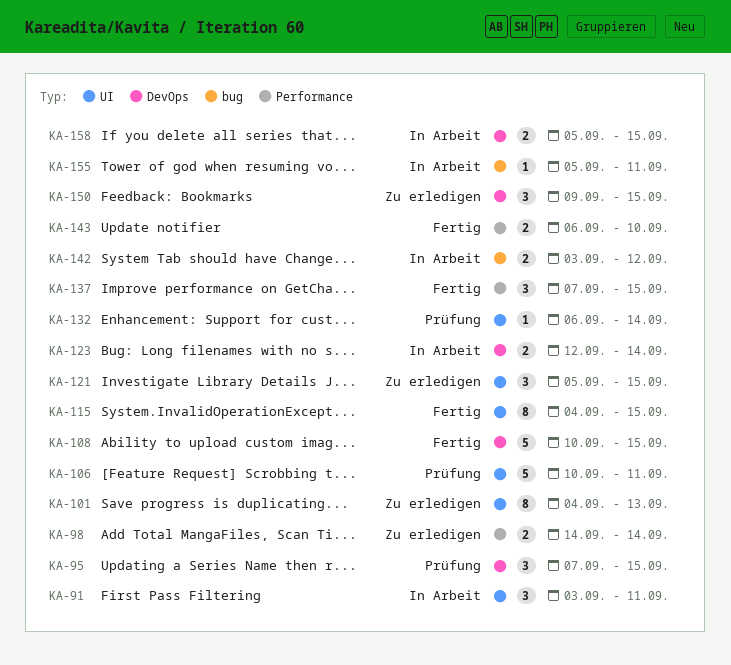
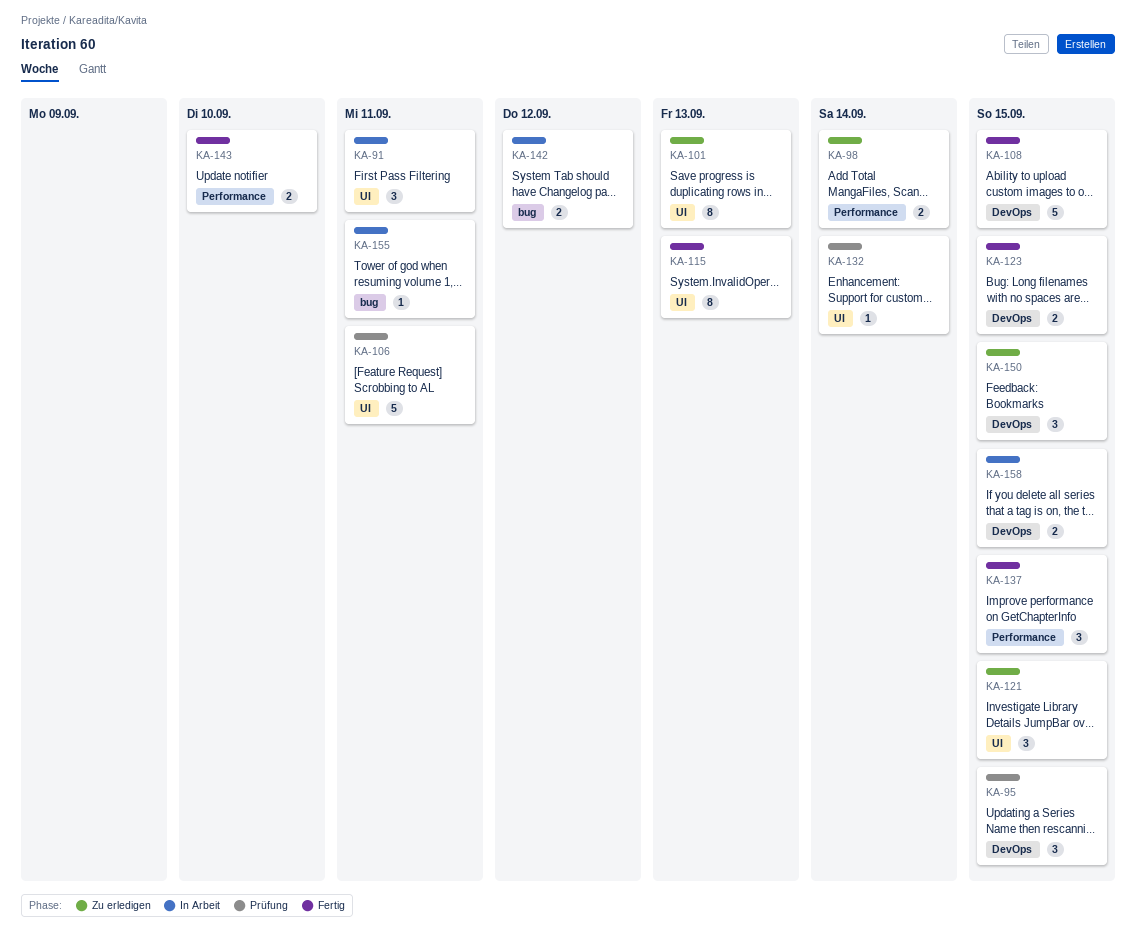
KA-115, due: Sep 15 -> Sep 13
KA-123, status: In Arbeit -> Fertig
KA-123, due: Sep 14 -> Sep 15

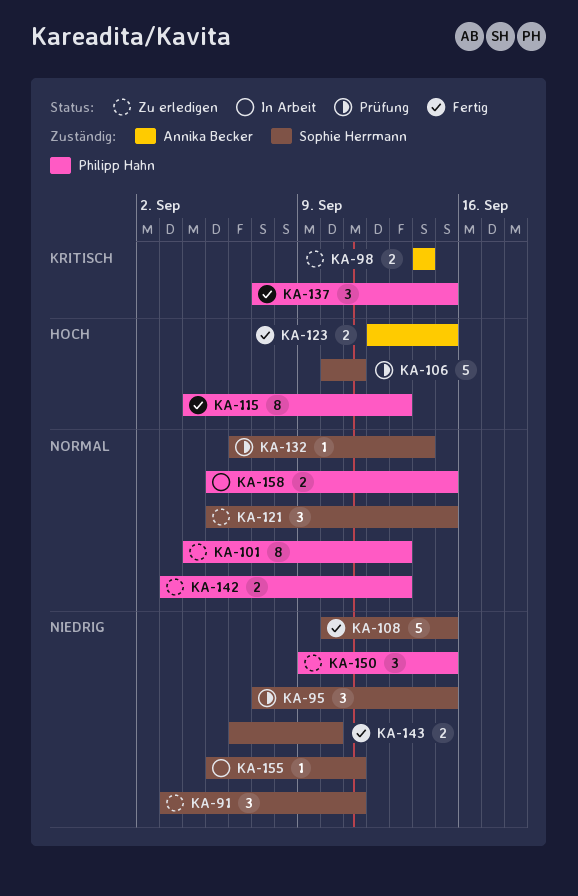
KA-91, status: In Arbeit -> Zu erledigen
KA-142, status: In Arbeit -> Zu erledigen
KA-142, due: Sep 12 -> Sep 13

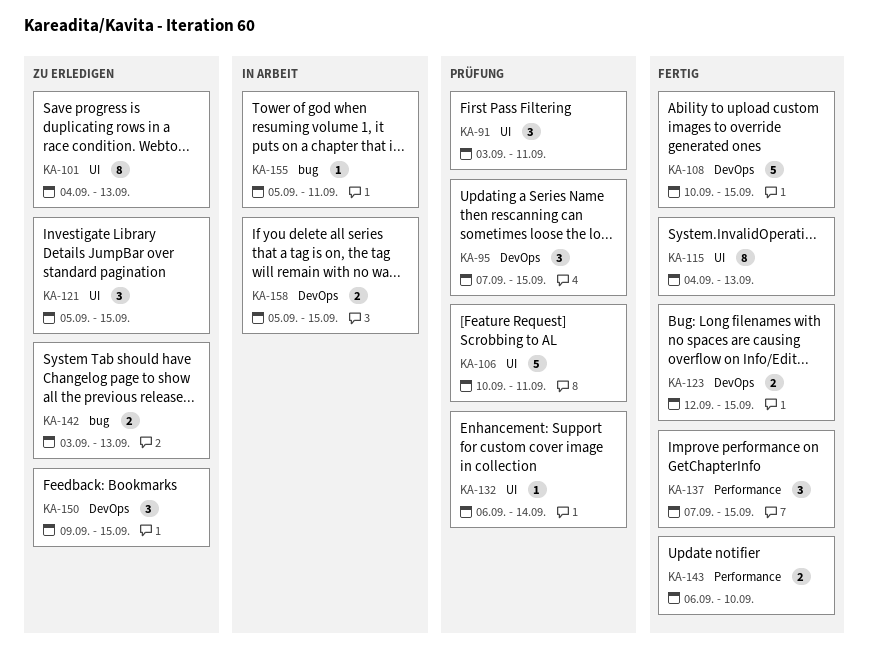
KA-91, status: Zu erledigen -> Prüfung
KA-98: present -> none

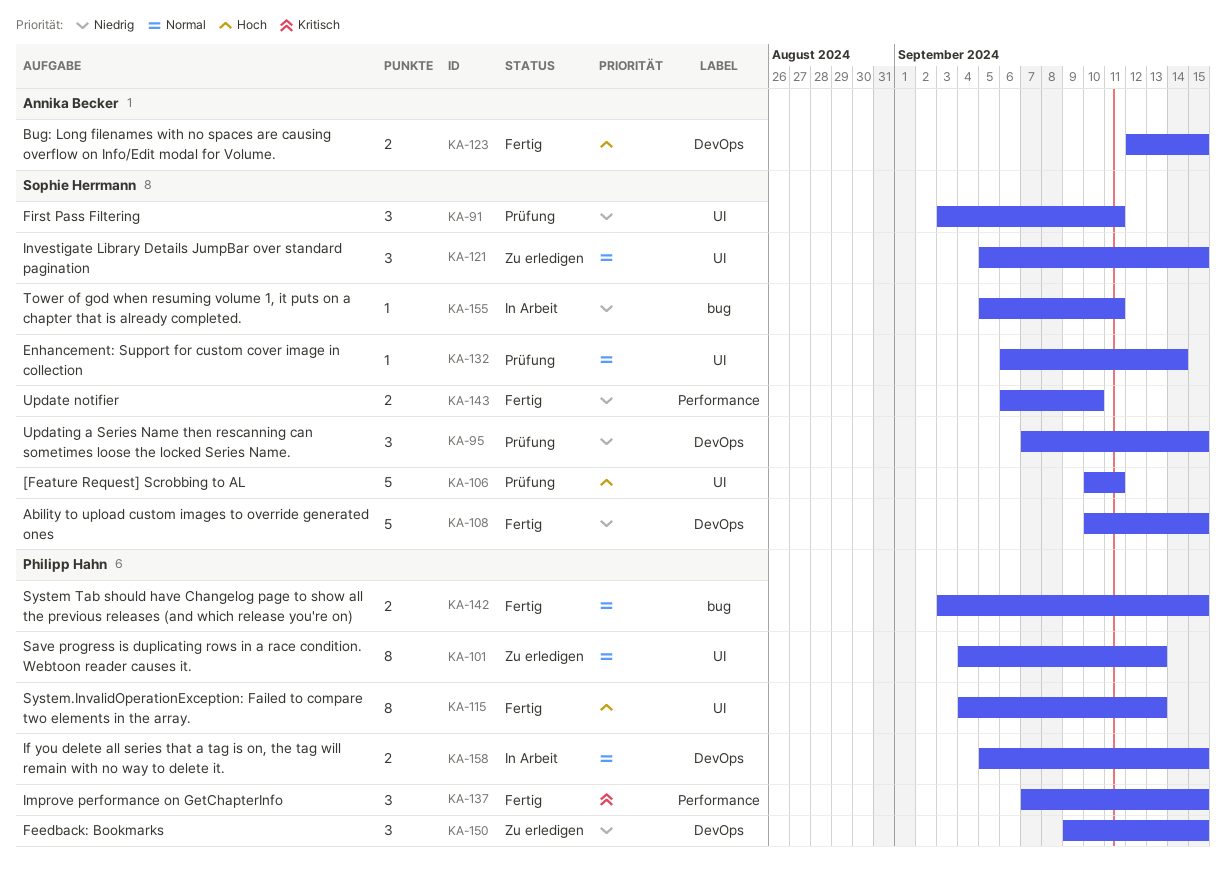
KA-142, status: Zu erledigen -> Fertig
KA-142, due: Sep 13 -> Sep 15

